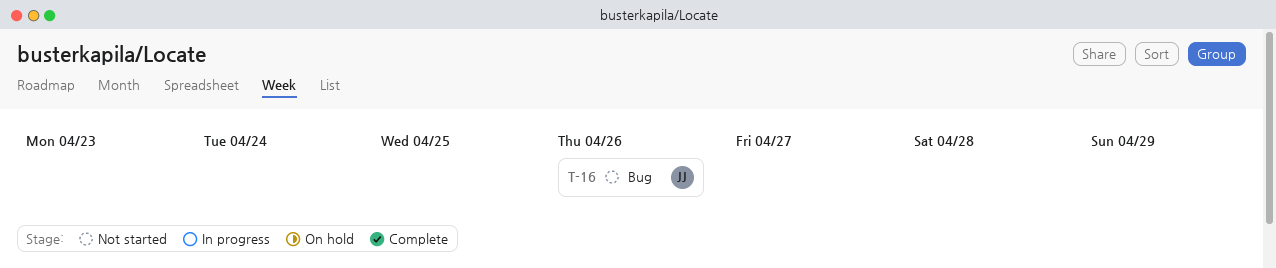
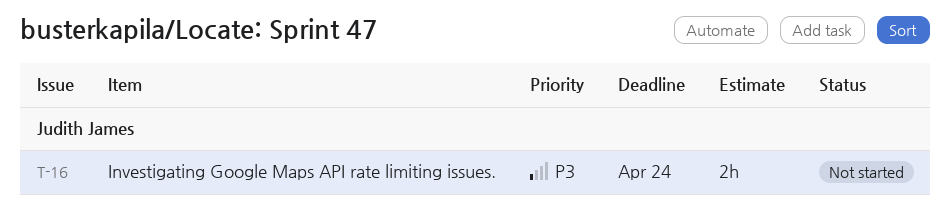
T-16, due: Apr 26 -> Apr 24

